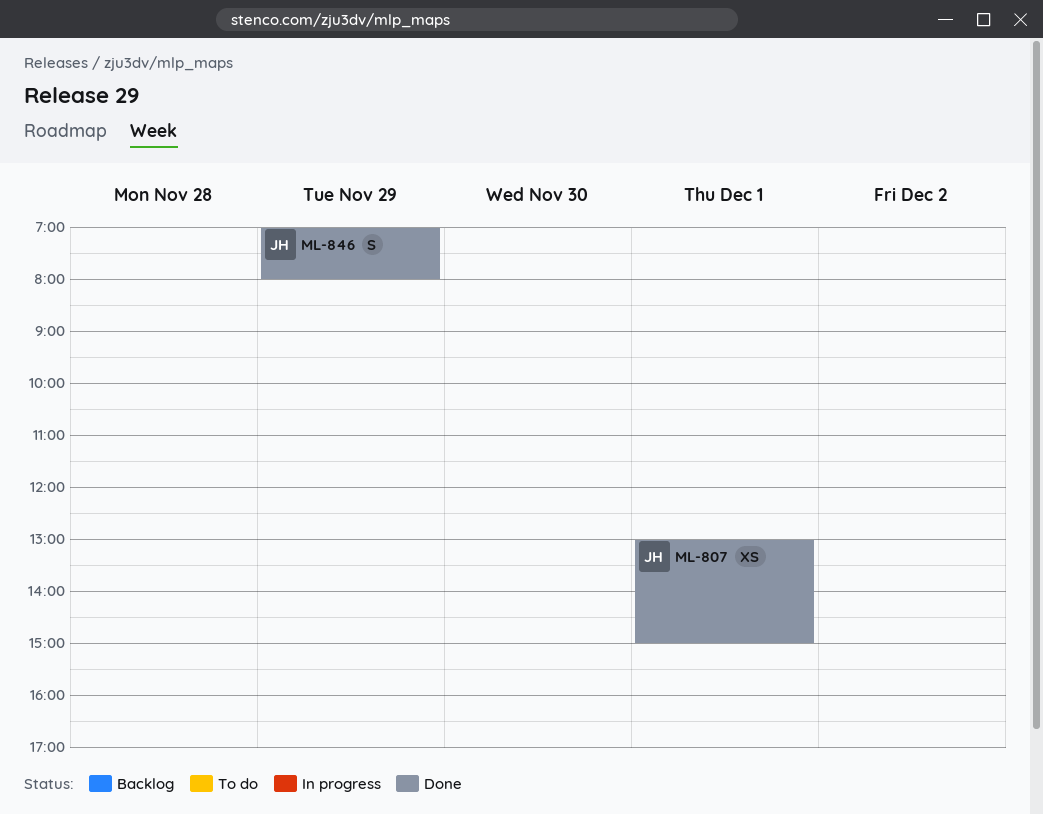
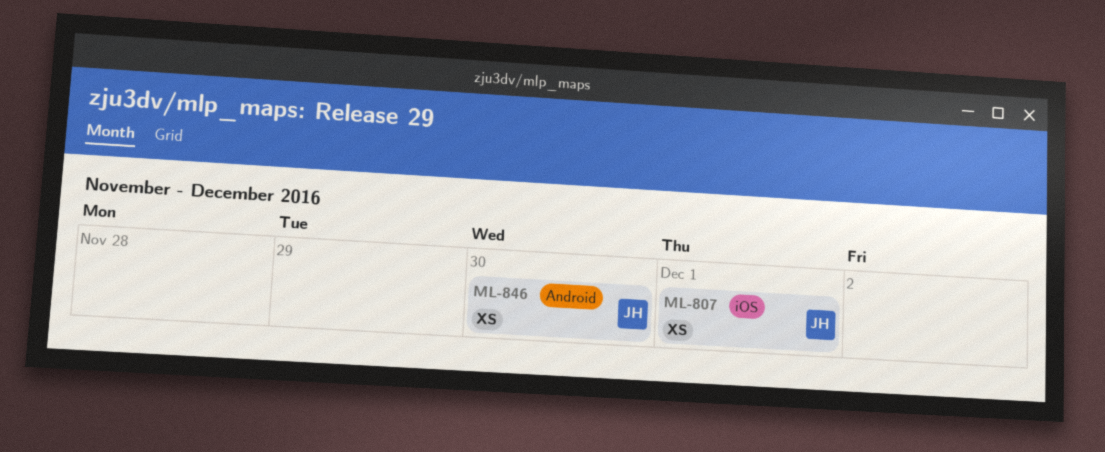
ML-846, estimate: S -> XS
ML-846, day: Nov 29 -> Nov 30

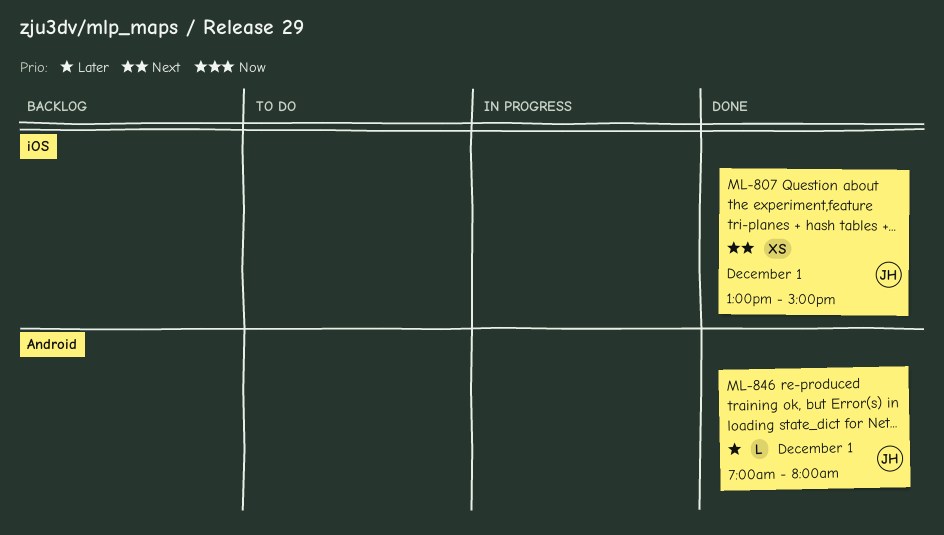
ML-846, estimate: XS -> L
ML-846, day: Nov 30 -> Dec 1

